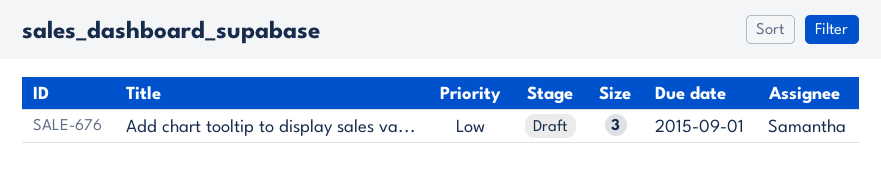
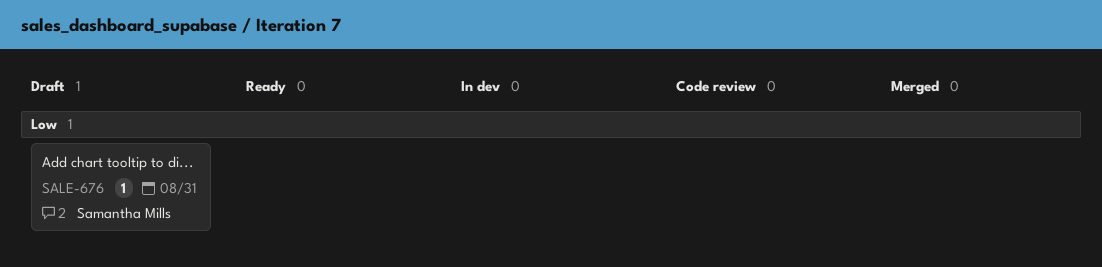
SALE-676, estimate: 3 -> 1
SALE-676, due: Sep 1 -> Aug 31

